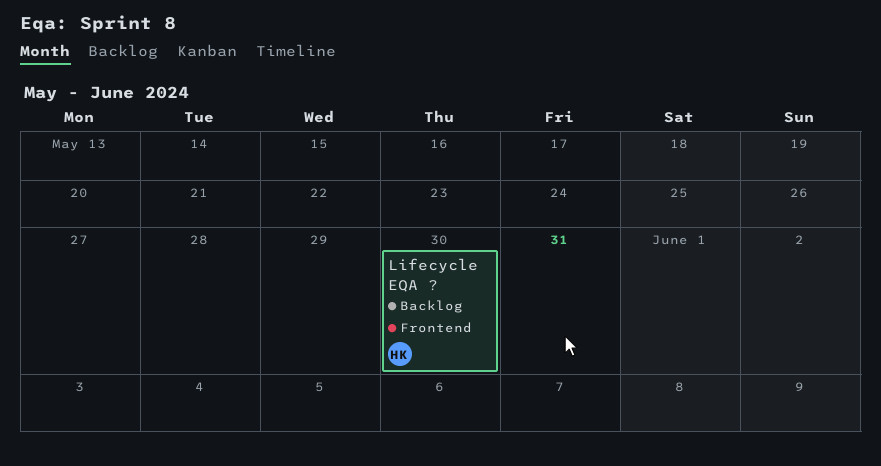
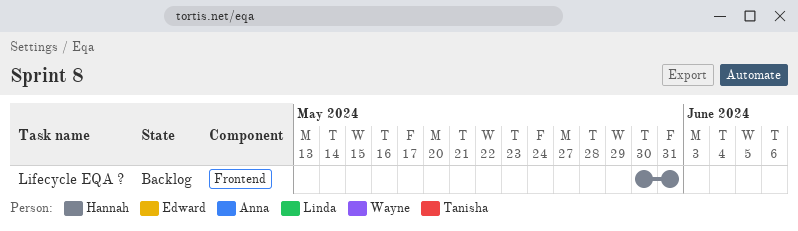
Lifecycle EQA ?, due: May 30 -> May 31

